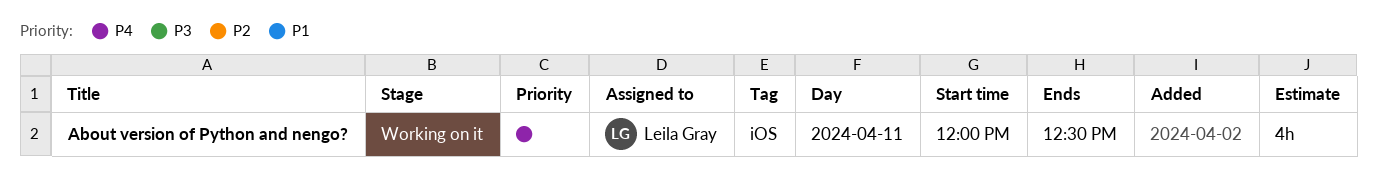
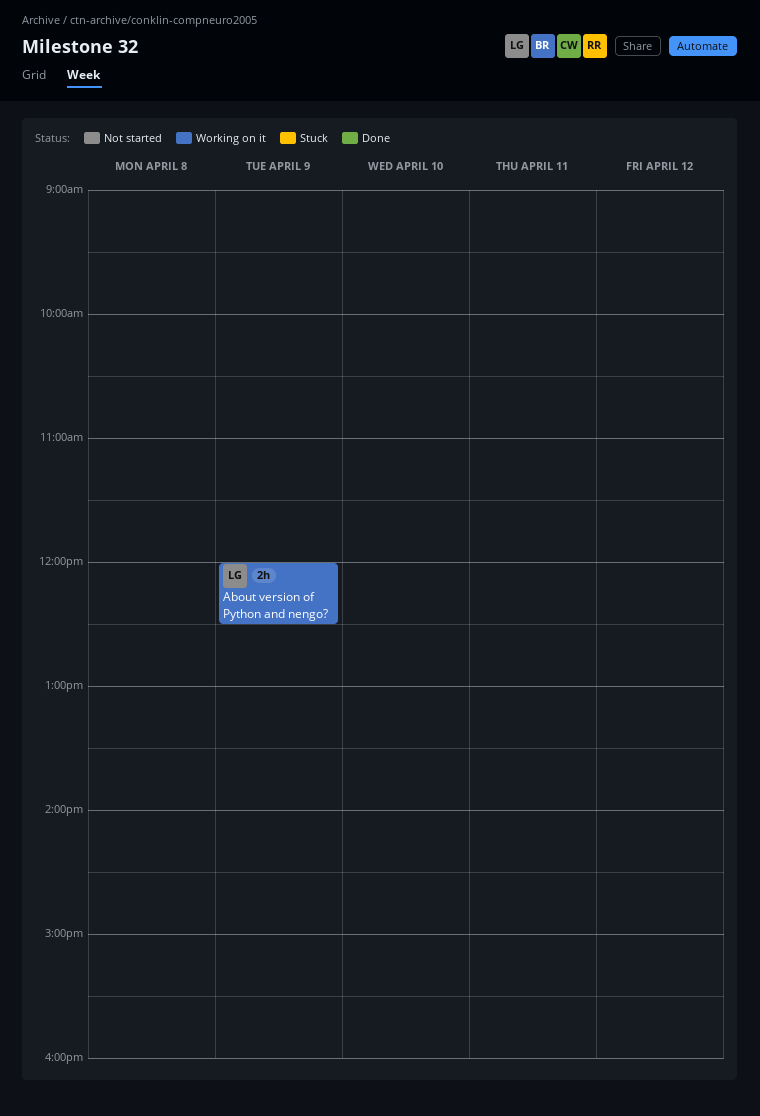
About version of Python and nengo?, estimate: 4h -> 2h
About version of Python and nengo?, day: Apr 11 -> Apr 9

